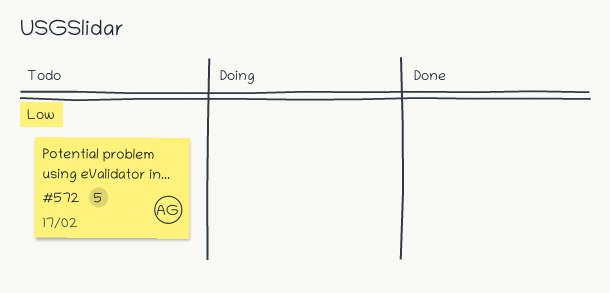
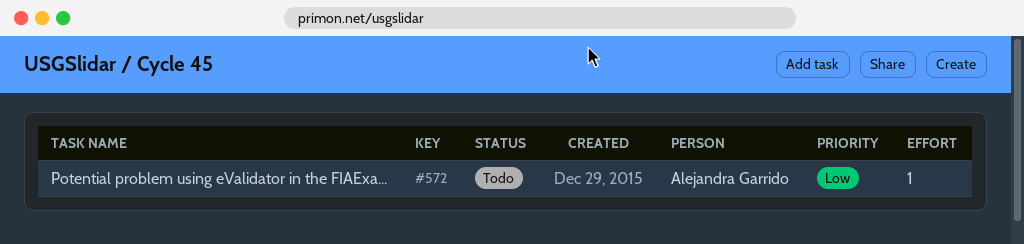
#572, estimate: 5 -> 1

